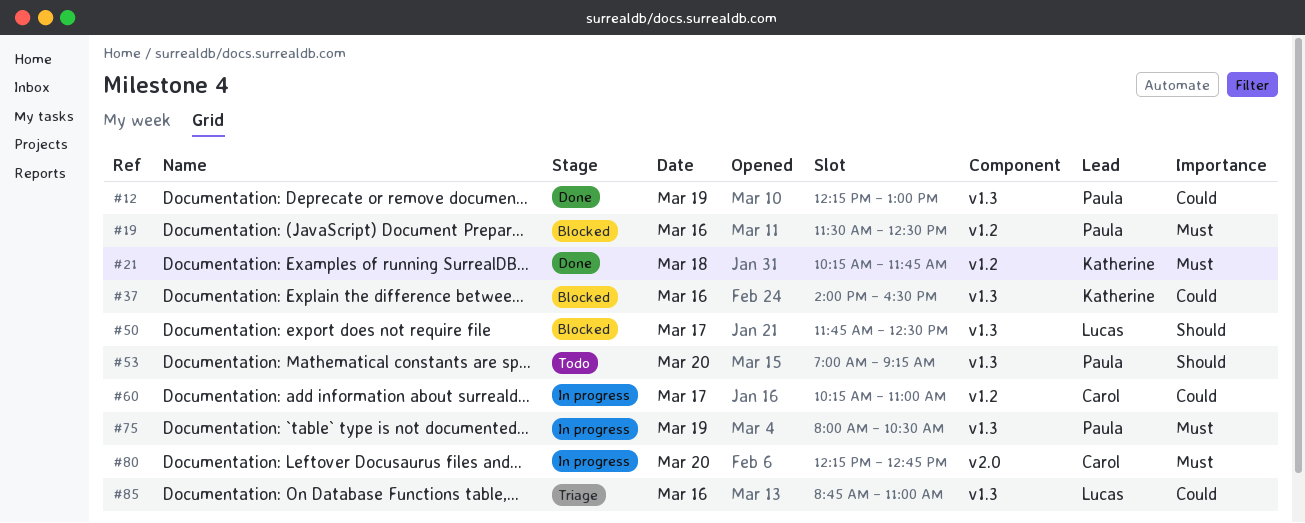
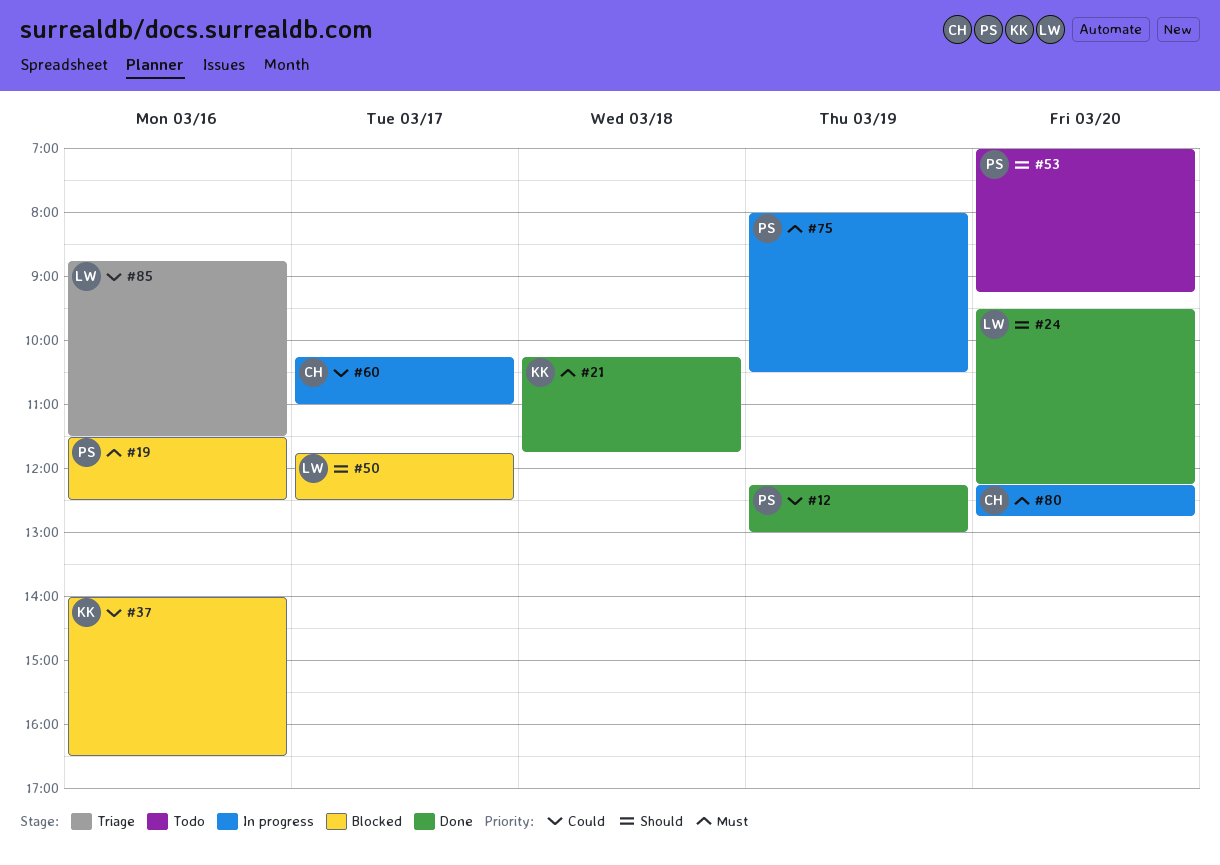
#24: none -> present
#85, ends: 11:00 -> 11:30

